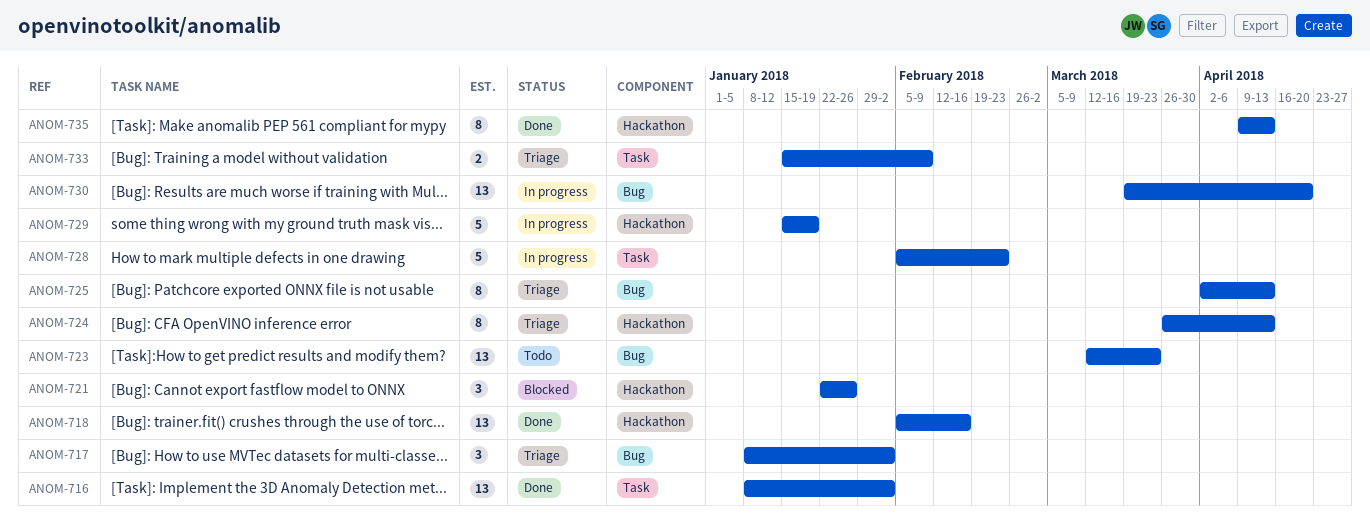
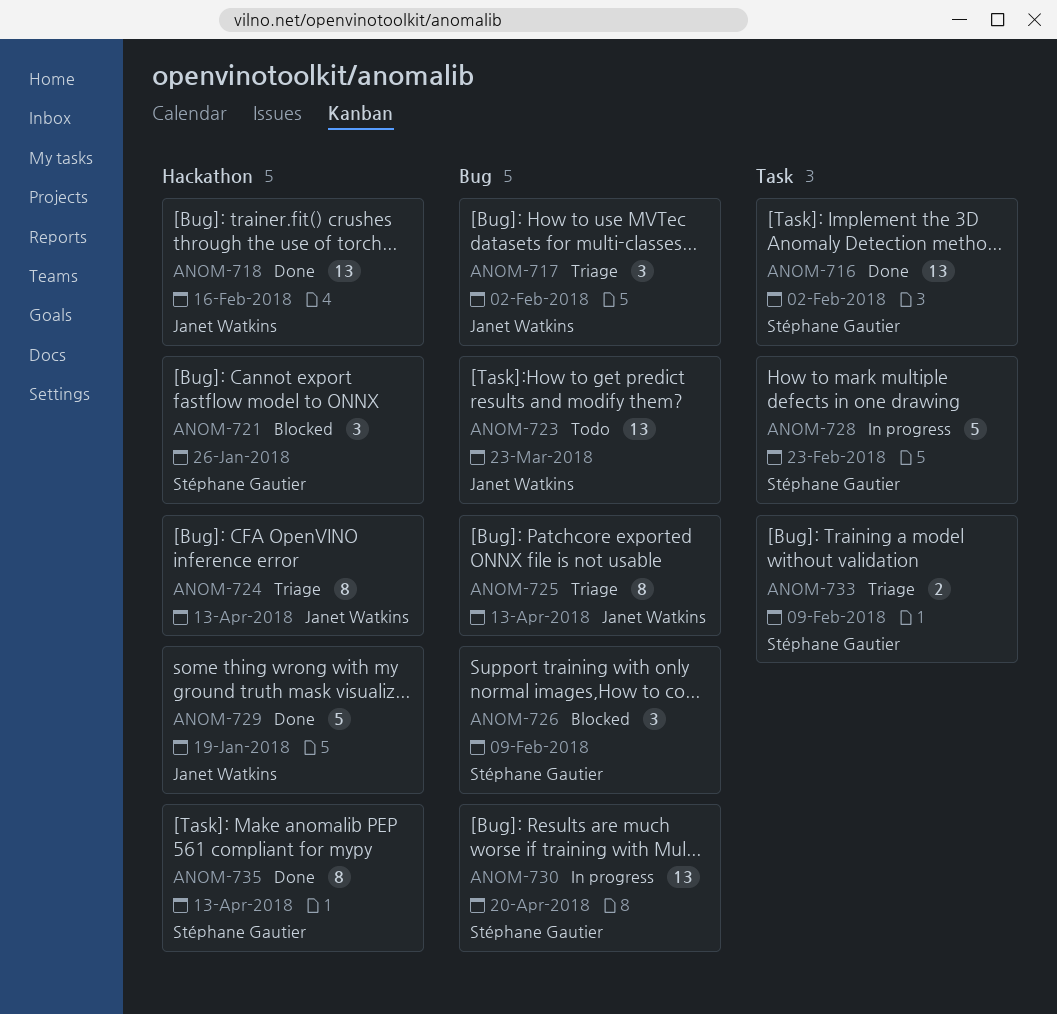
ANOM-726: none -> present
ANOM-729, status: In progress -> Done

